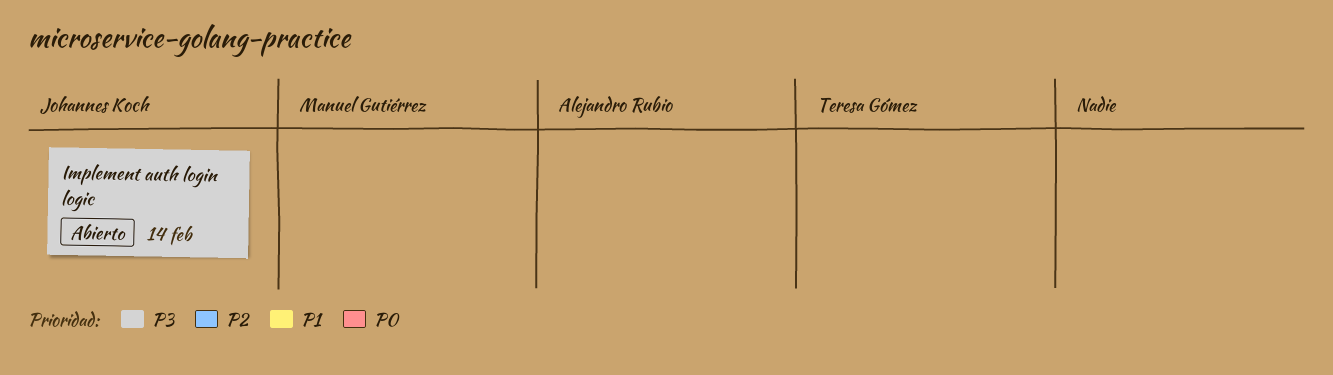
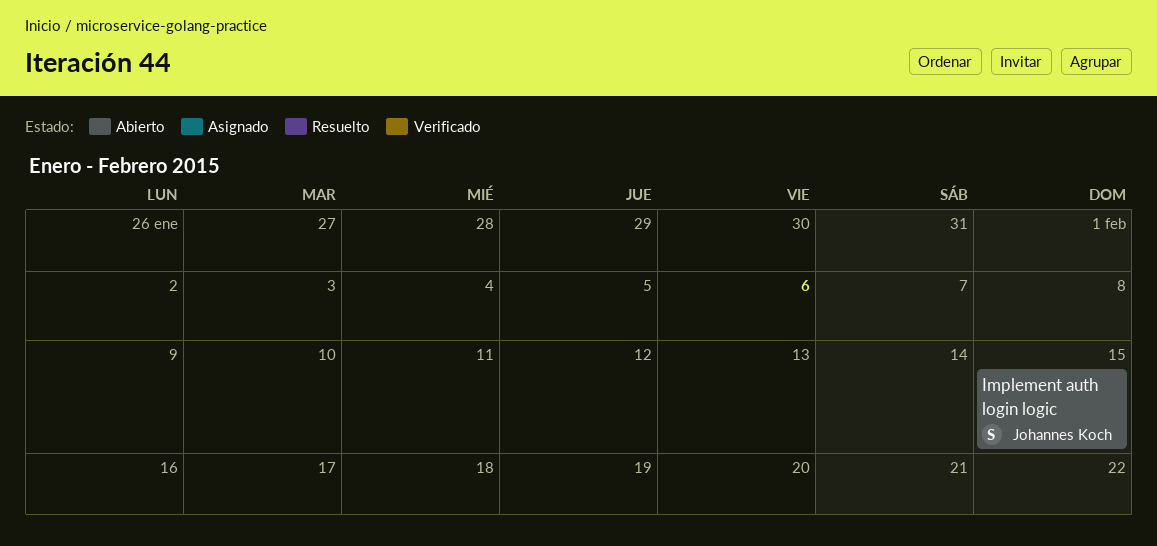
Implement auth login logic, due: Feb 14 -> Feb 15

